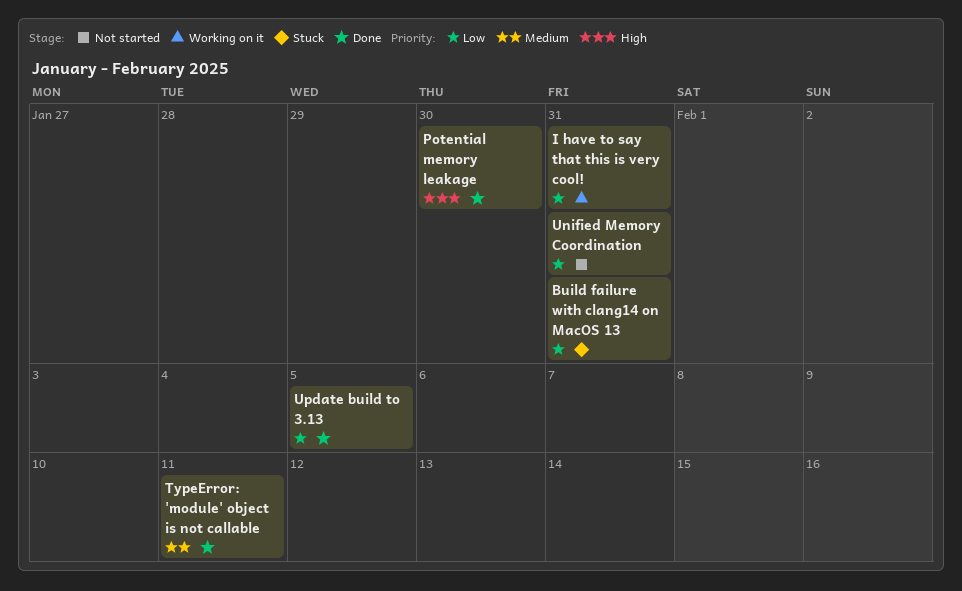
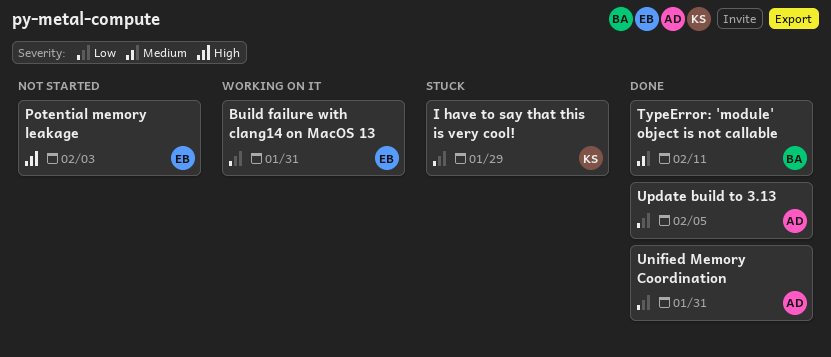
Build failure with clang14 on MacOS 13, status: Stuck -> Working on it
I have to say that this is very cool!, status: Working on it -> Stuck
I have to say that this is very cool!, due: Jan 31 -> Jan 29
Potential memory leakage, status: Done -> Not started
Potential memory leakage, due: Jan 30 -> Feb 3
Unified Memory Coordination, status: Not started -> Done

